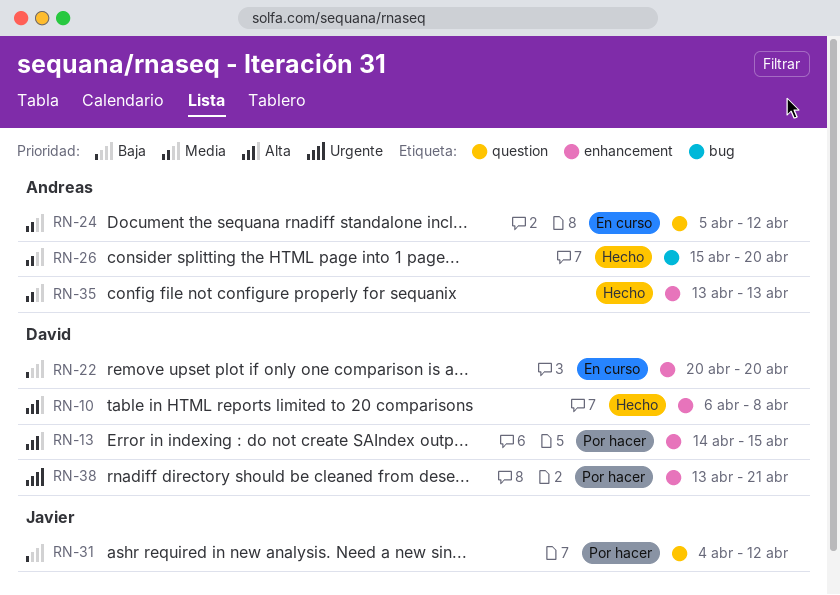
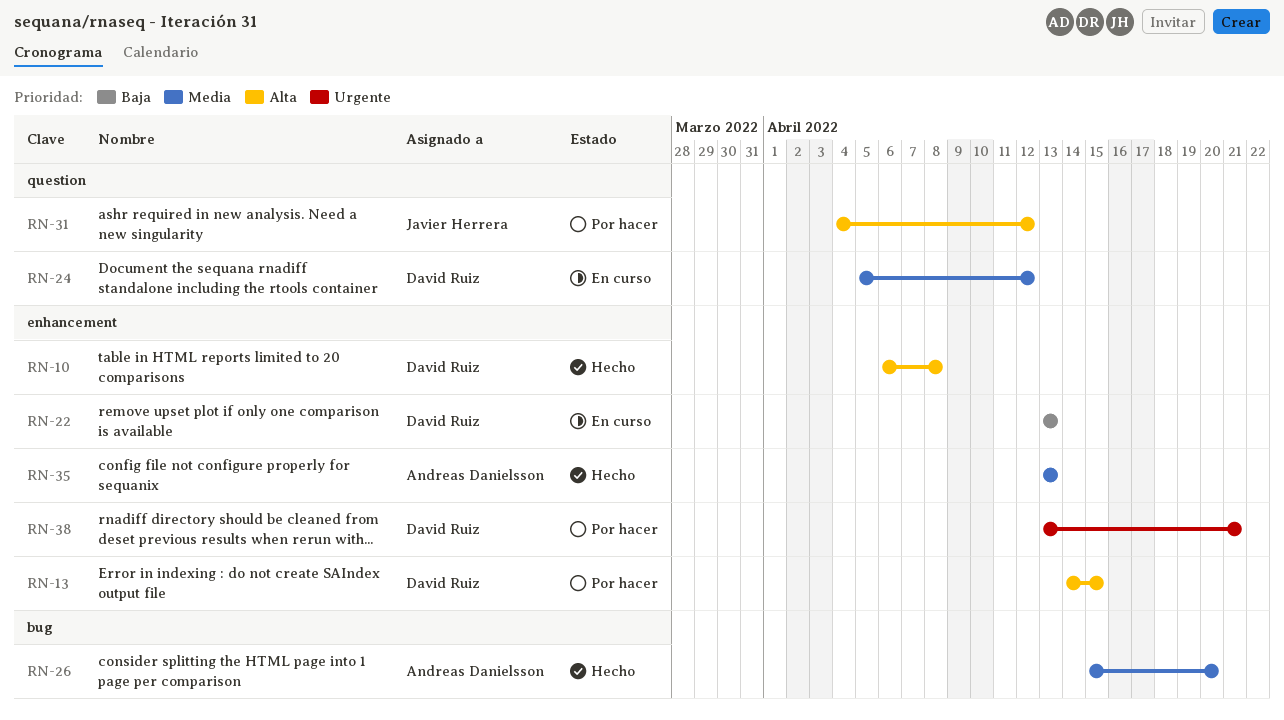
RN-22, start: Apr 20 -> Apr 13
RN-22, due: Apr 20 -> Apr 13
RN-24, owner: Andreas Danielsson -> David Ruiz
RN-31, priority: Baja -> Alta

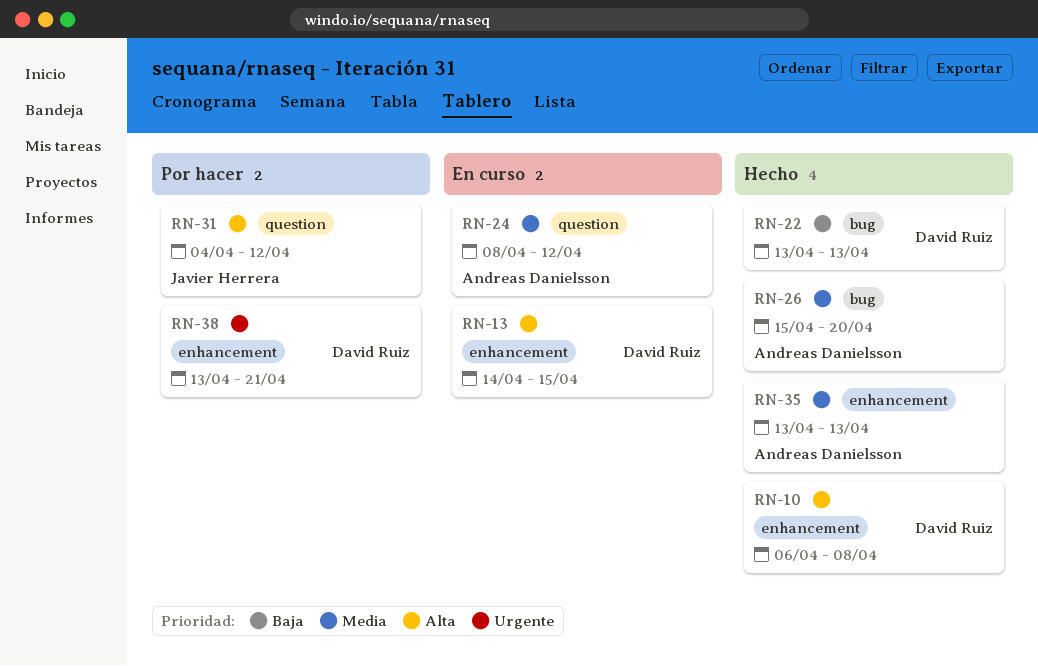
RN-13, status: Por hacer -> En curso
RN-22, status: En curso -> Hecho
RN-22, label: enhancement -> bug
RN-24, owner: David Ruiz -> Andreas Danielsson
RN-24, start: Apr 5 -> Apr 8

